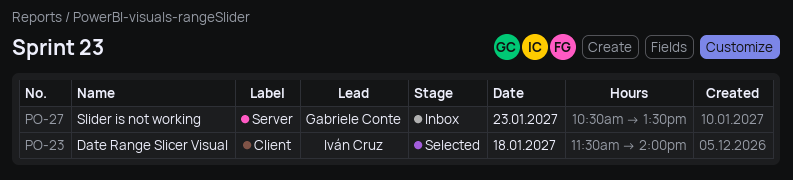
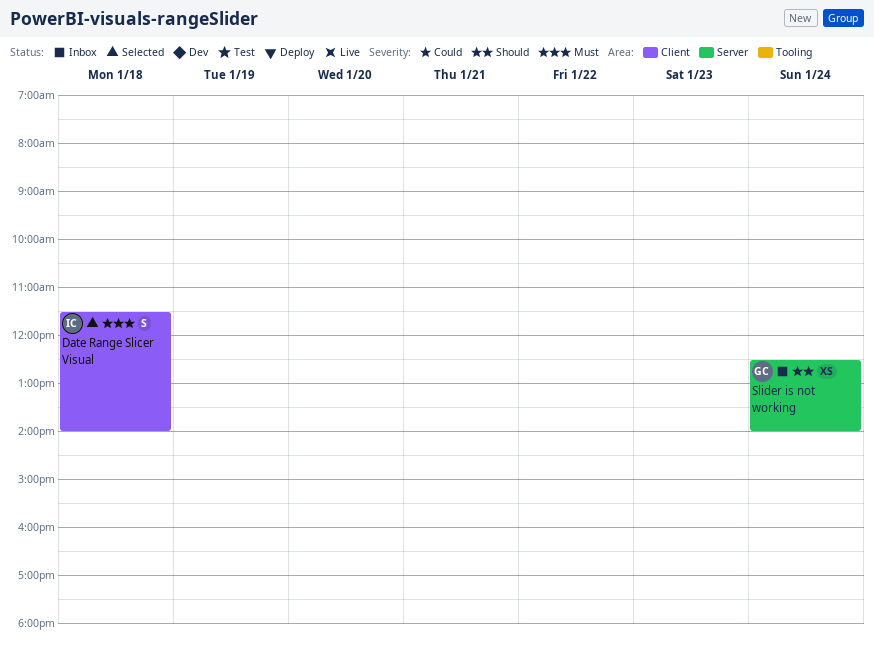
Slider is not working, day: Jan 23 -> Jan 24
Slider is not working, begins: 10:30 -> 12:30
Slider is not working, ends: 13:30 -> 14:00

